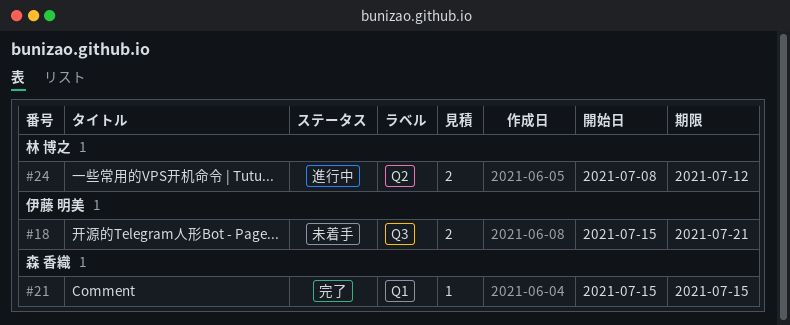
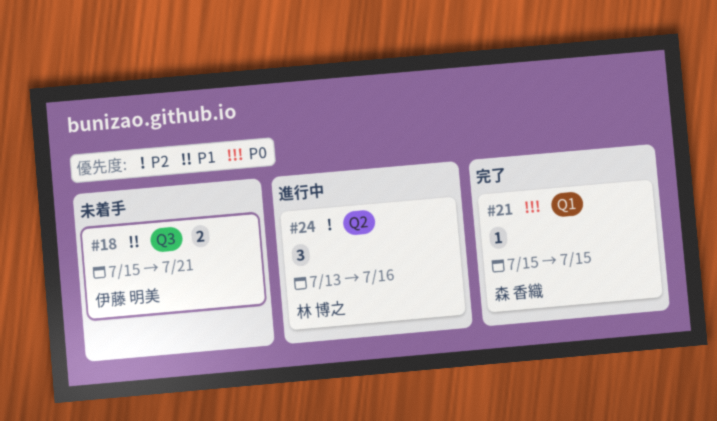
#24, estimate: 2 -> 3
#24, start: Jul 8 -> Jul 13
#24, due: Jul 12 -> Jul 16

